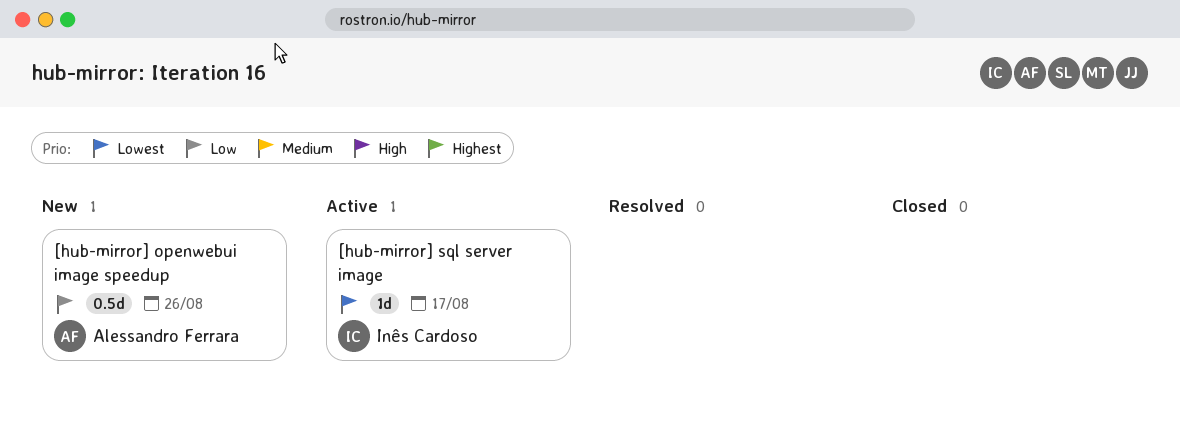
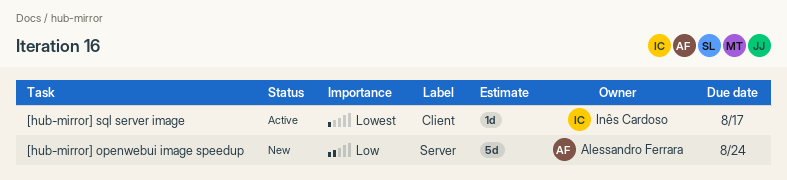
[hub-mirror] openwebui image speedup, estimate: 0.5d -> 5d
[hub-mirror] openwebui image speedup, due: Aug 26 -> Aug 24

